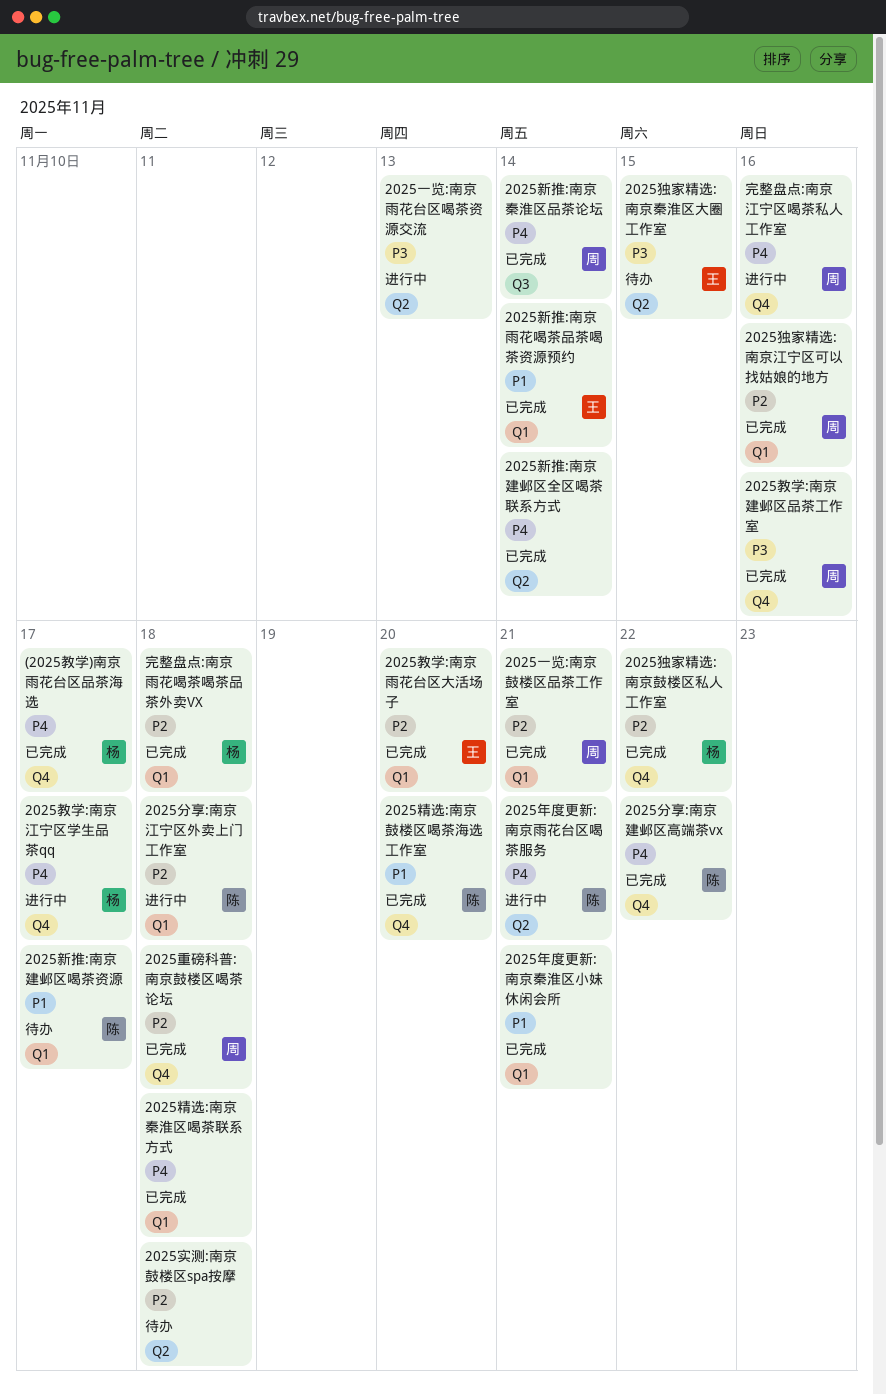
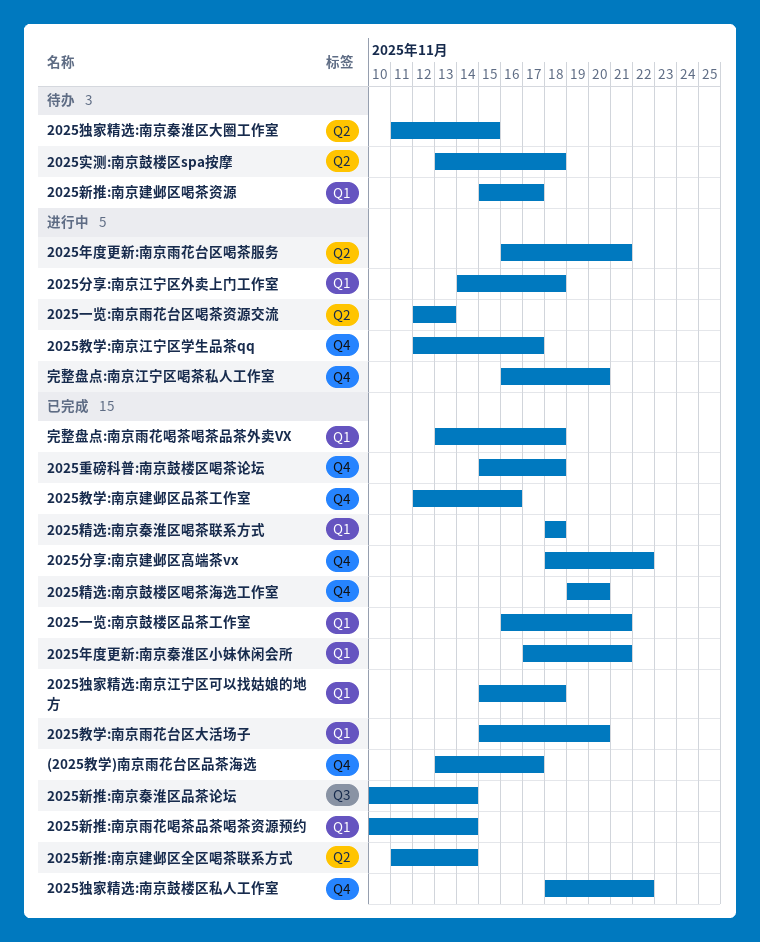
2025独家精选:南京江宁区可以找姑娘的地方, due: Nov 16 -> Nov 18
完整盘点:南京江宁区喝茶私人工作室, due: Nov 16 -> Nov 20

